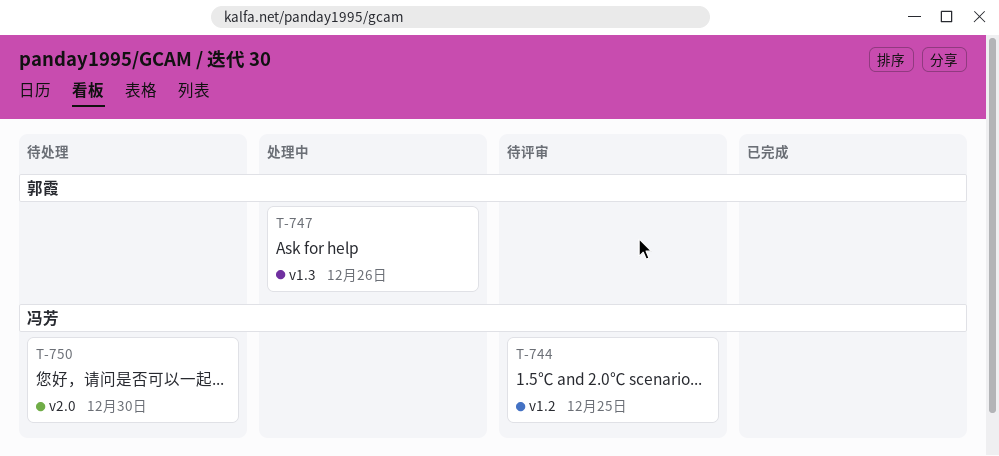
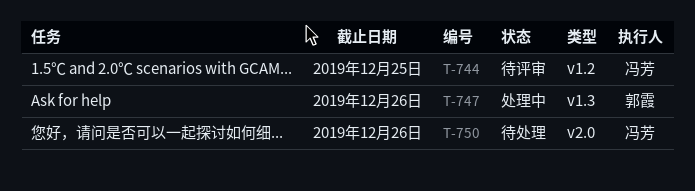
T-750, due: Dec 30 -> Dec 26

